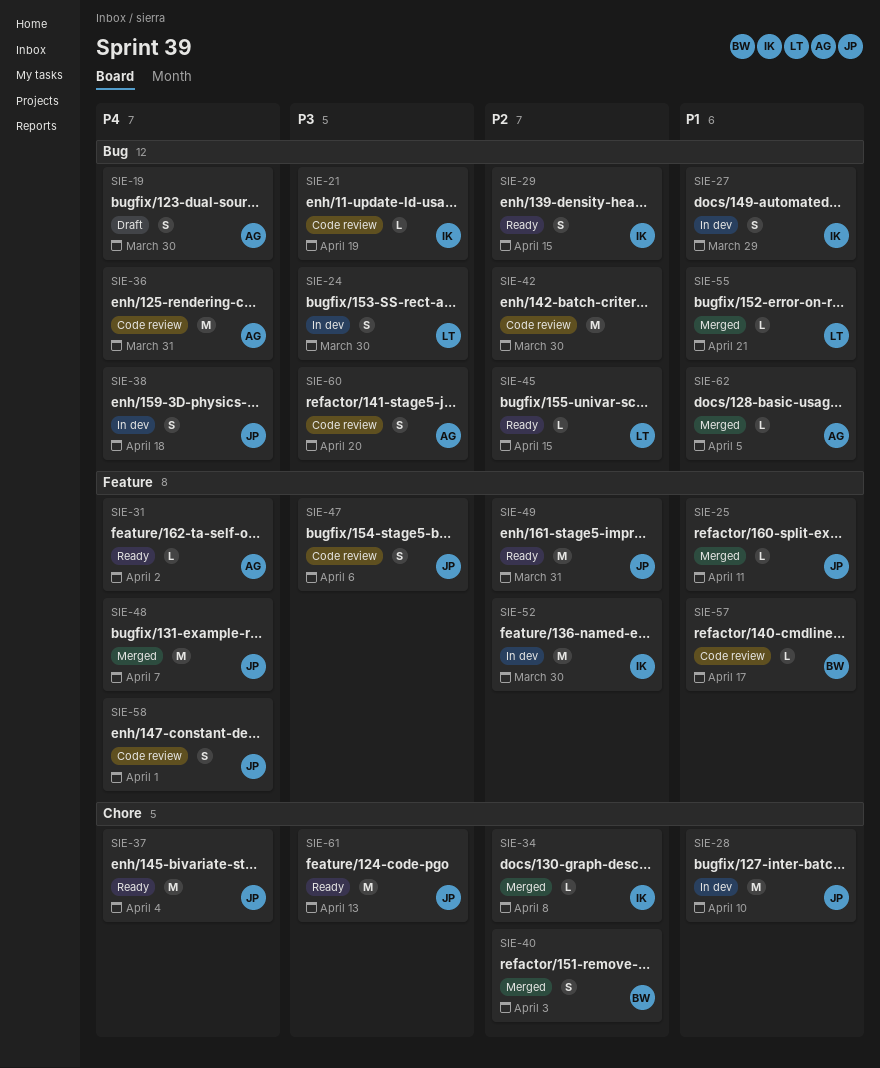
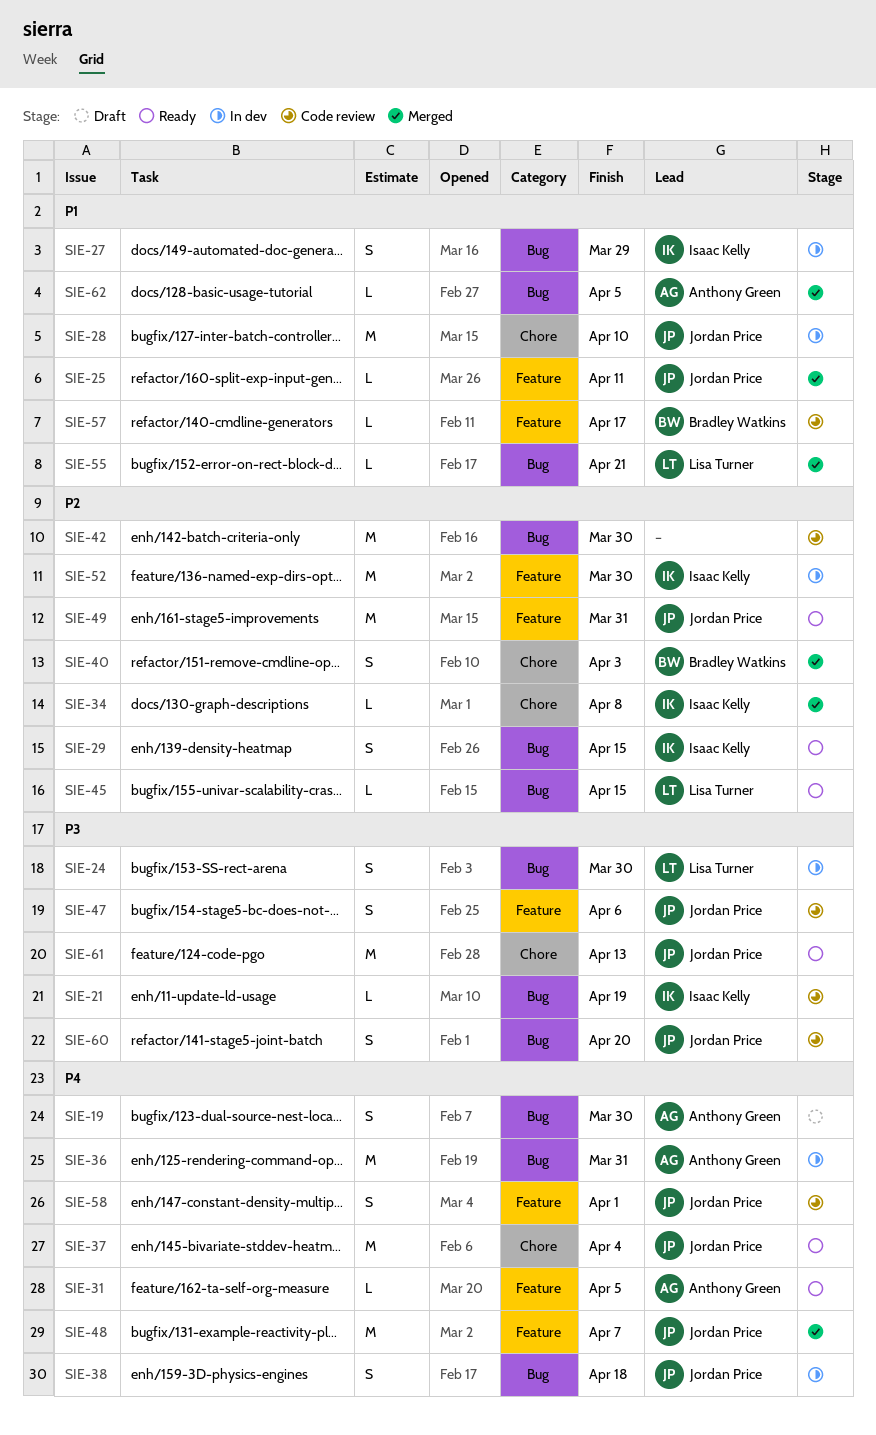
SIE-31, due: Apr 2 -> Apr 5
SIE-36, status: Code review -> In dev
SIE-60, owner: Anthony Green -> Jordan Price

